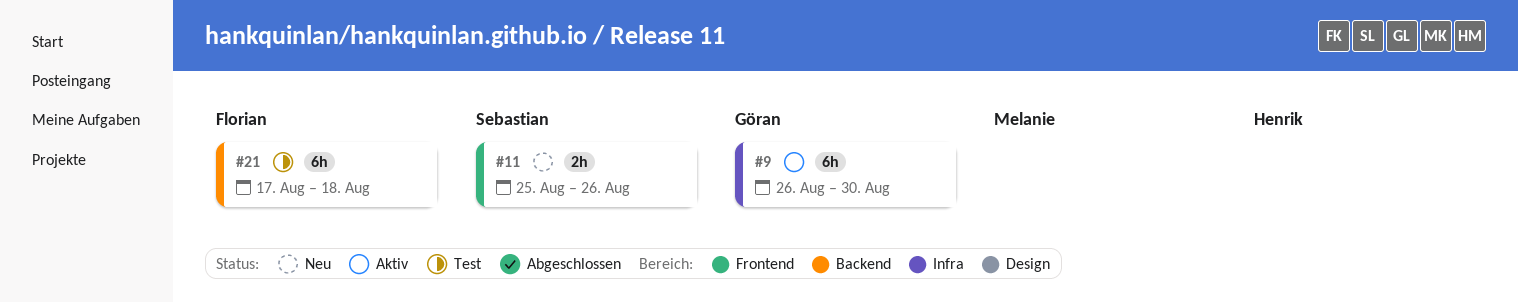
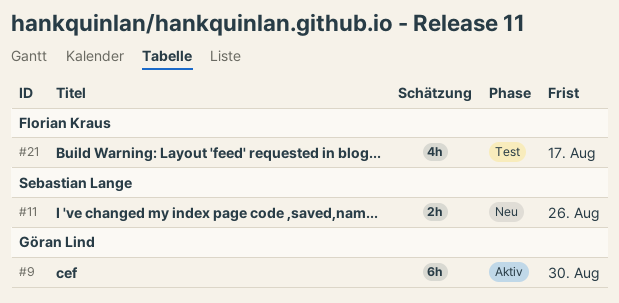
#21, estimate: 6h -> 4h
#21, due: Aug 18 -> Aug 17

